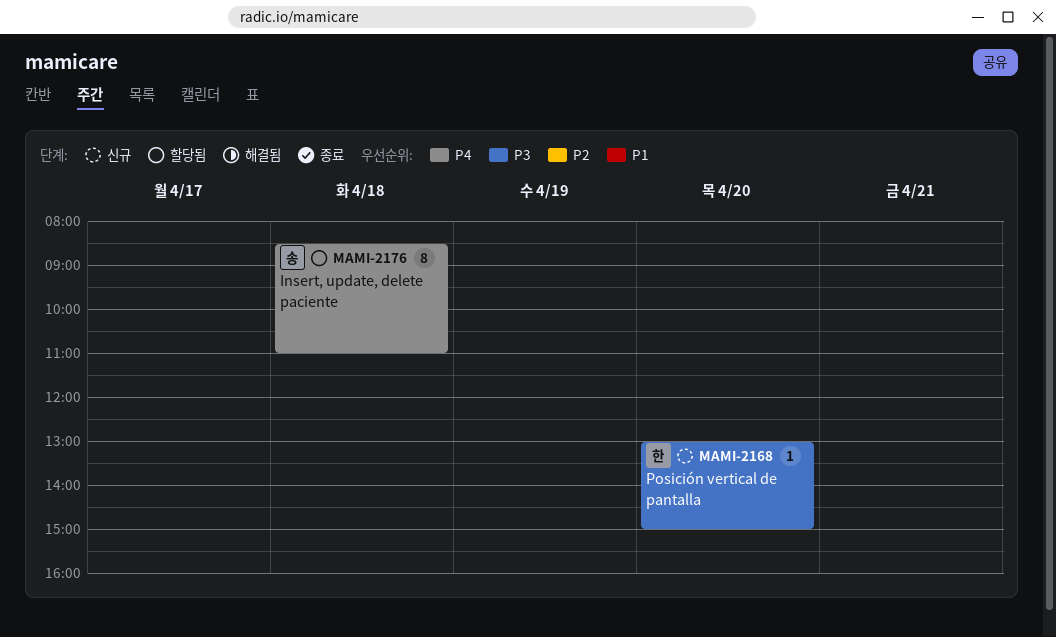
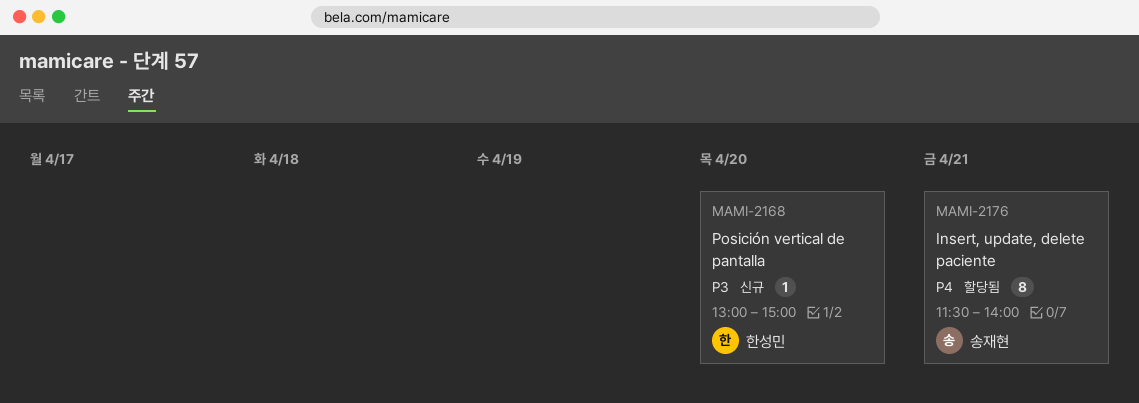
MAMI-2176, day: Apr 18 -> Apr 21
MAMI-2176, begins: 08:30 -> 11:30
MAMI-2176, ends: 11:00 -> 14:00

